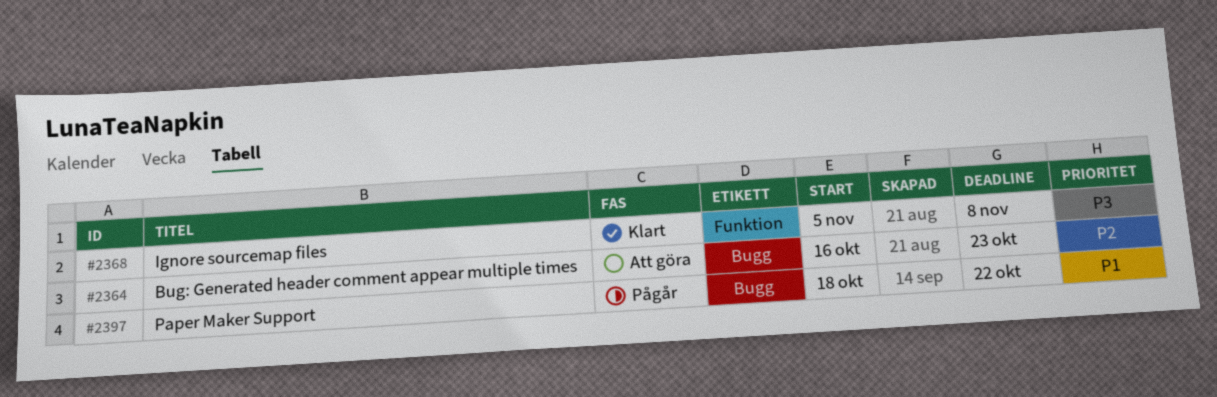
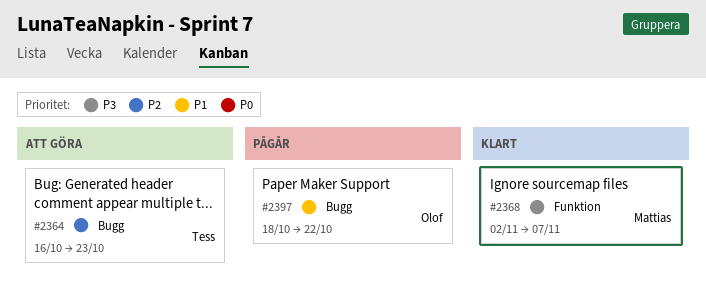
#2368, start: Nov 5 -> Nov 2
#2368, due: Nov 8 -> Nov 7

